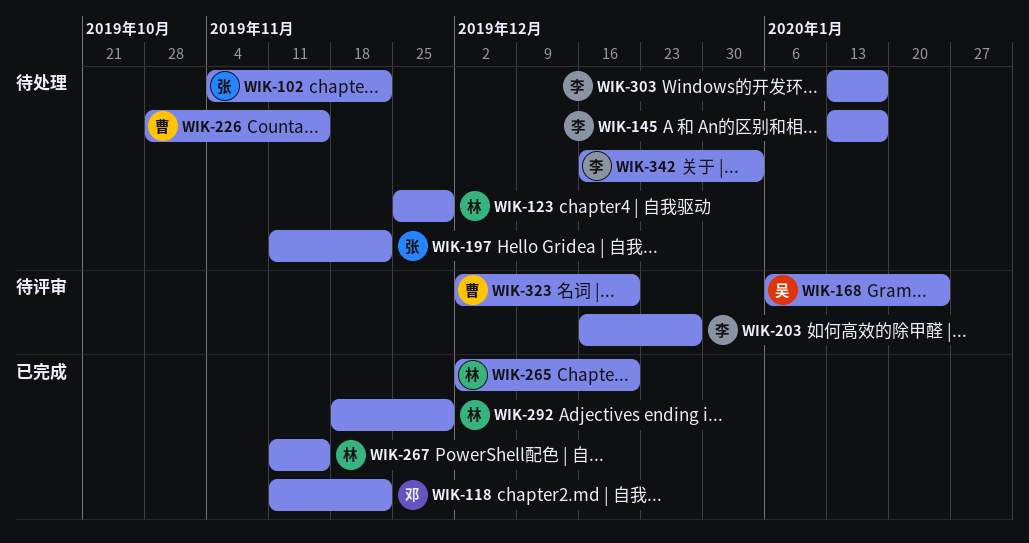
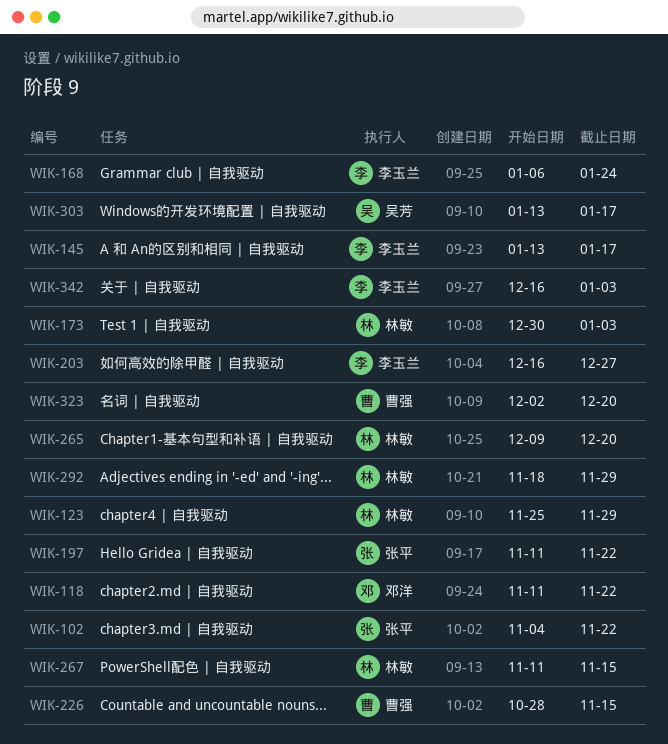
WIK-168, owner: 吴芳 -> 李玉兰
WIK-173: none -> present
WIK-265, start: Dec 2 -> Dec 9
WIK-303, owner: 李玉兰 -> 吴芳

